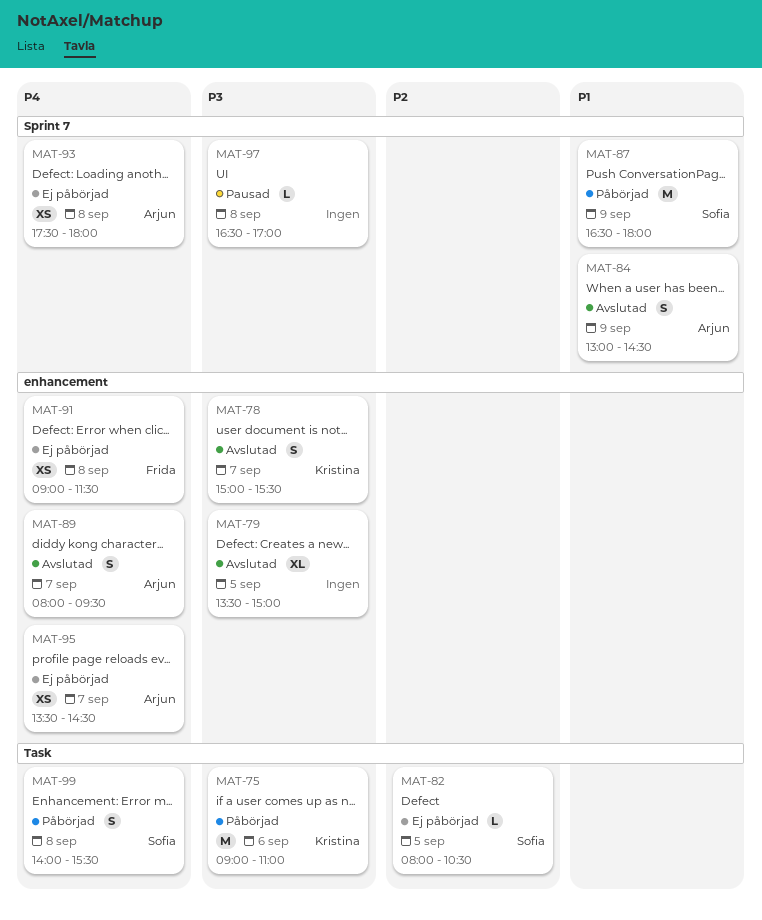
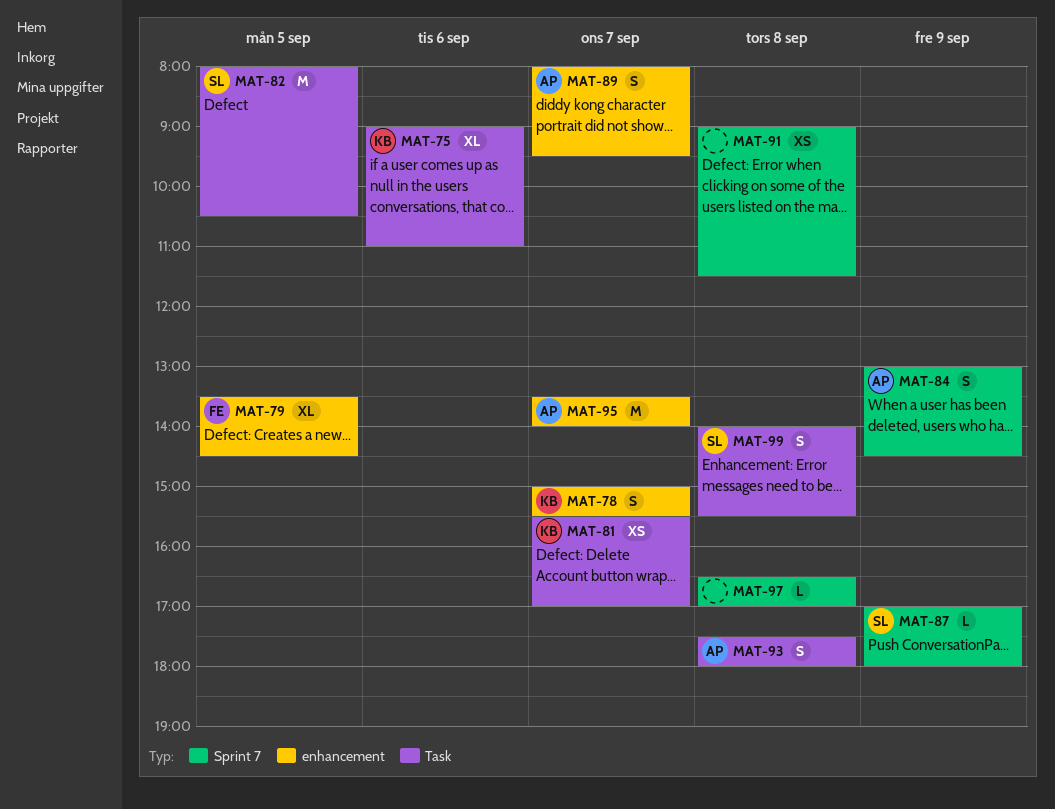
MAT-75, estimate: M -> XL
MAT-79, owner: none -> Frida
MAT-79, ends: 15:00 -> 14:30
MAT-81: none -> present
MAT-82, estimate: L -> M
MAT-87, estimate: M -> L
MAT-87, begins: 16:30 -> 17:00
MAT-91, owner: Frida -> none
MAT-91, label: enhancement -> Sprint 7
MAT-93, label: Sprint 7 -> Task
MAT-93, estimate: XS -> S
MAT-95, estimate: XS -> M
MAT-95, ends: 14:30 -> 14:00

